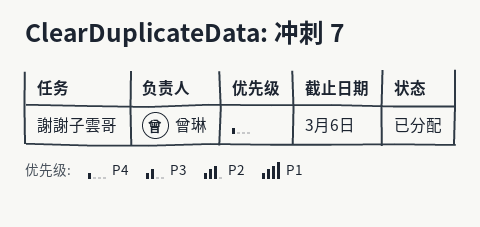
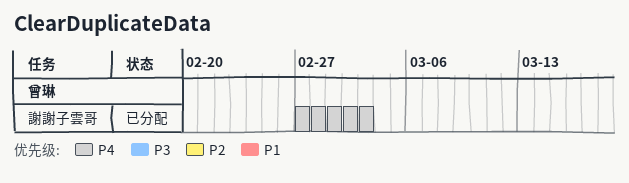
謝謝子雲哥, due: Mar 6 -> Mar 3

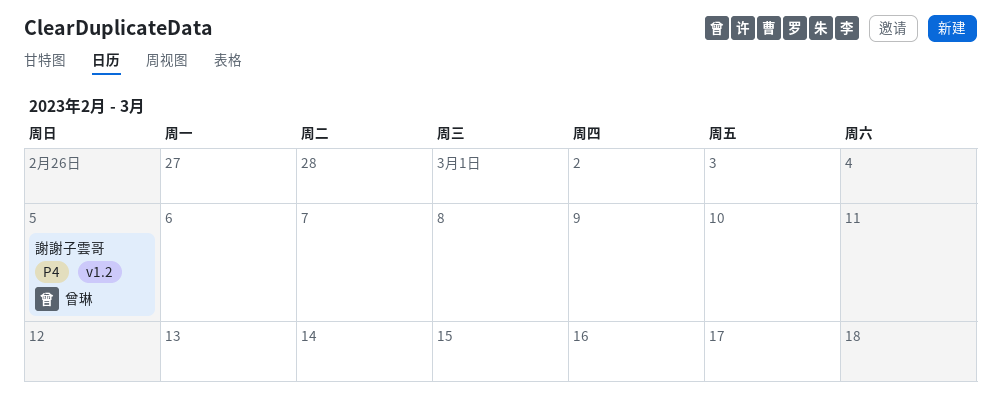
謝謝子雲哥, due: Mar 3 -> Mar 5

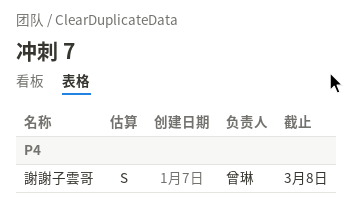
謝謝子雲哥, due: Mar 5 -> Mar 8

